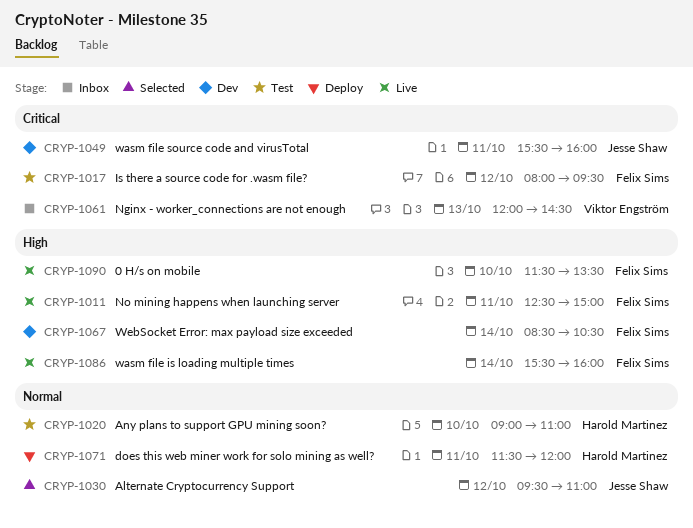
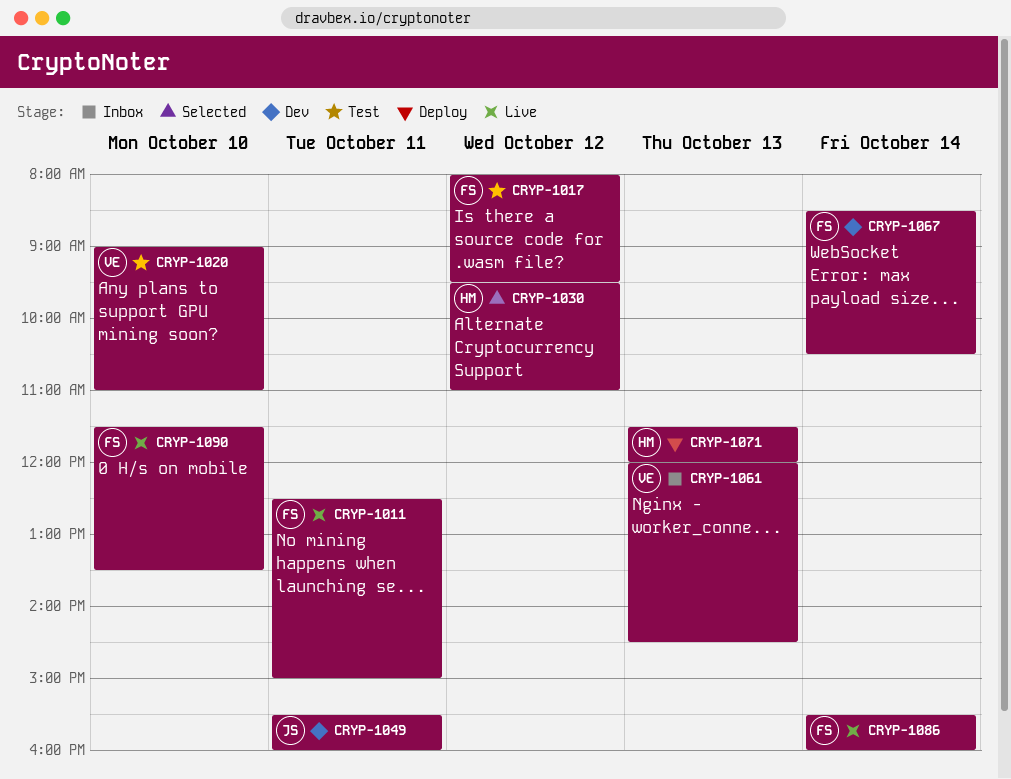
CRYP-1020, owner: Harold Martinez -> Viktor Engström
CRYP-1030, owner: Jesse Shaw -> Harold Martinez
CRYP-1071, day: Oct 11 -> Oct 13

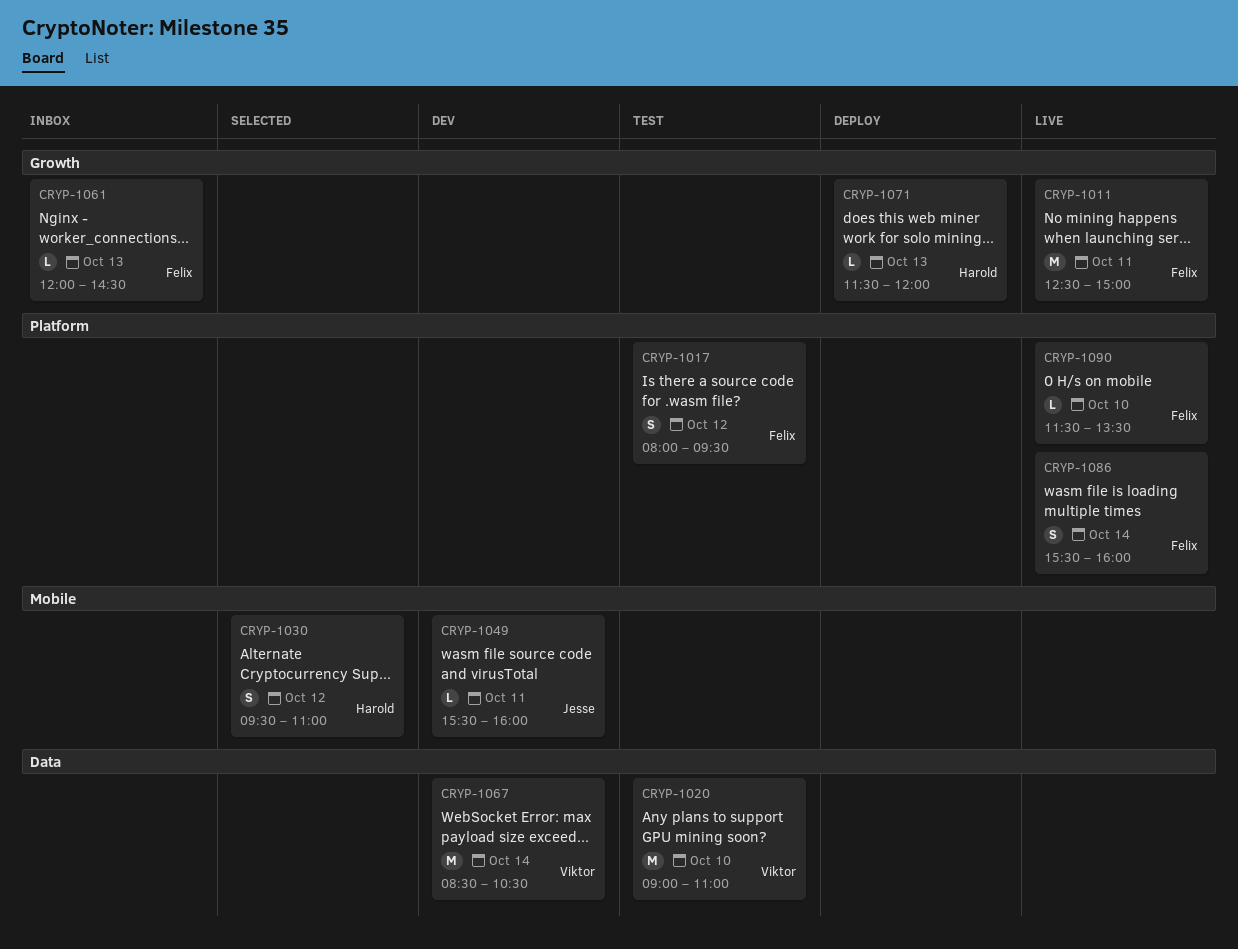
CRYP-1061, owner: Viktor -> Felix
CRYP-1067, owner: Felix -> Viktor

